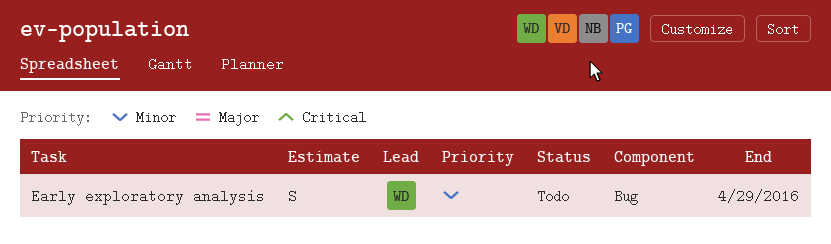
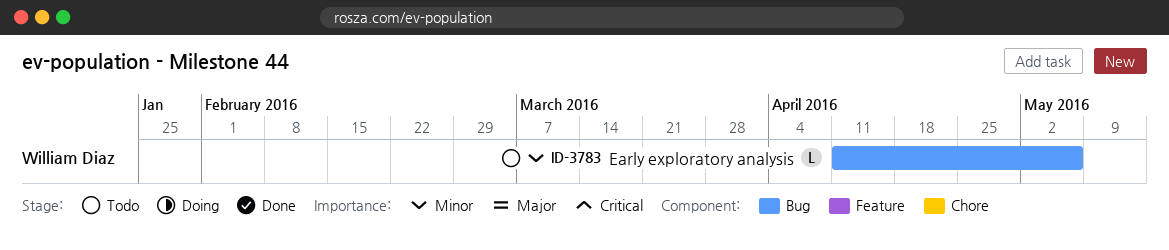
Early exploratory analysis, estimate: S -> L
Early exploratory analysis, due: Apr 29 -> May 6

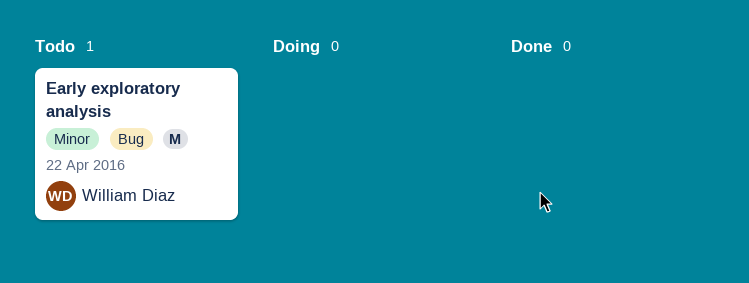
Early exploratory analysis, estimate: L -> M
Early exploratory analysis, due: May 6 -> Apr 22

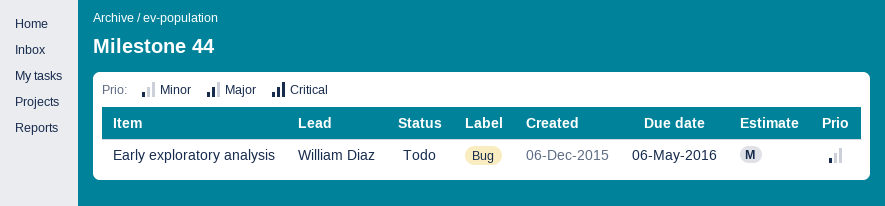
Early exploratory analysis, due: Apr 22 -> May 6

